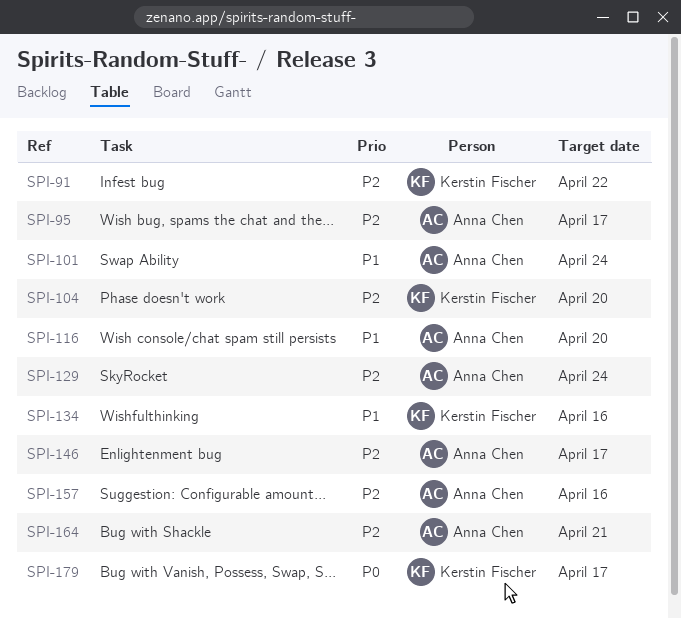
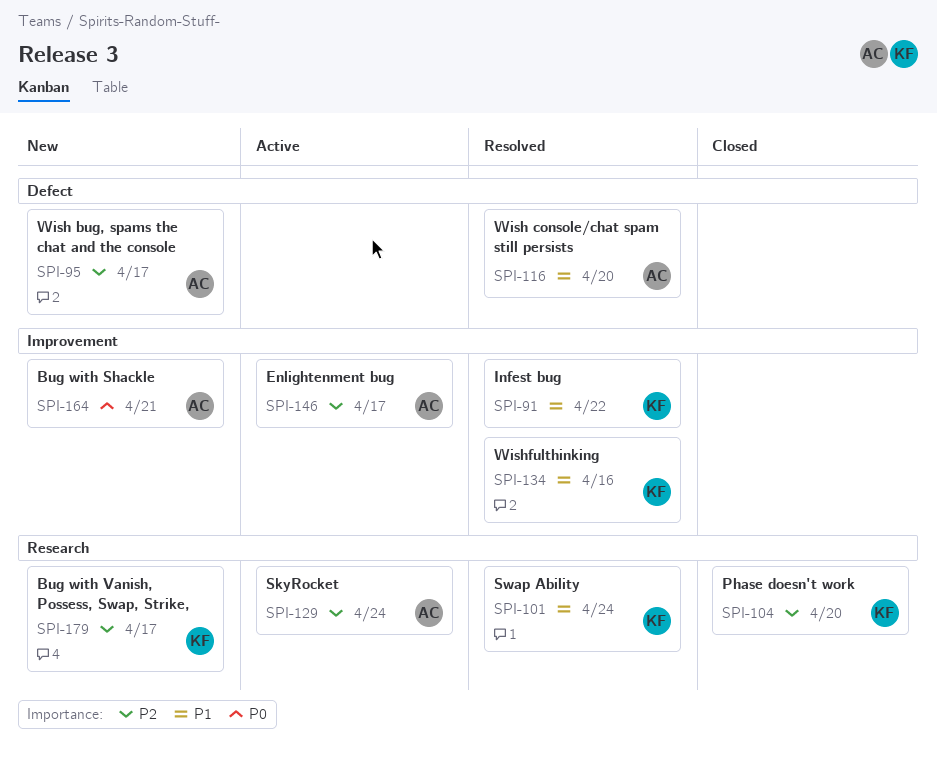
SPI-91, priority: P2 -> P1
SPI-101, owner: Anna Chen -> Kerstin Fischer
SPI-157: present -> none
SPI-164, priority: P2 -> P0
SPI-179, priority: P0 -> P2

